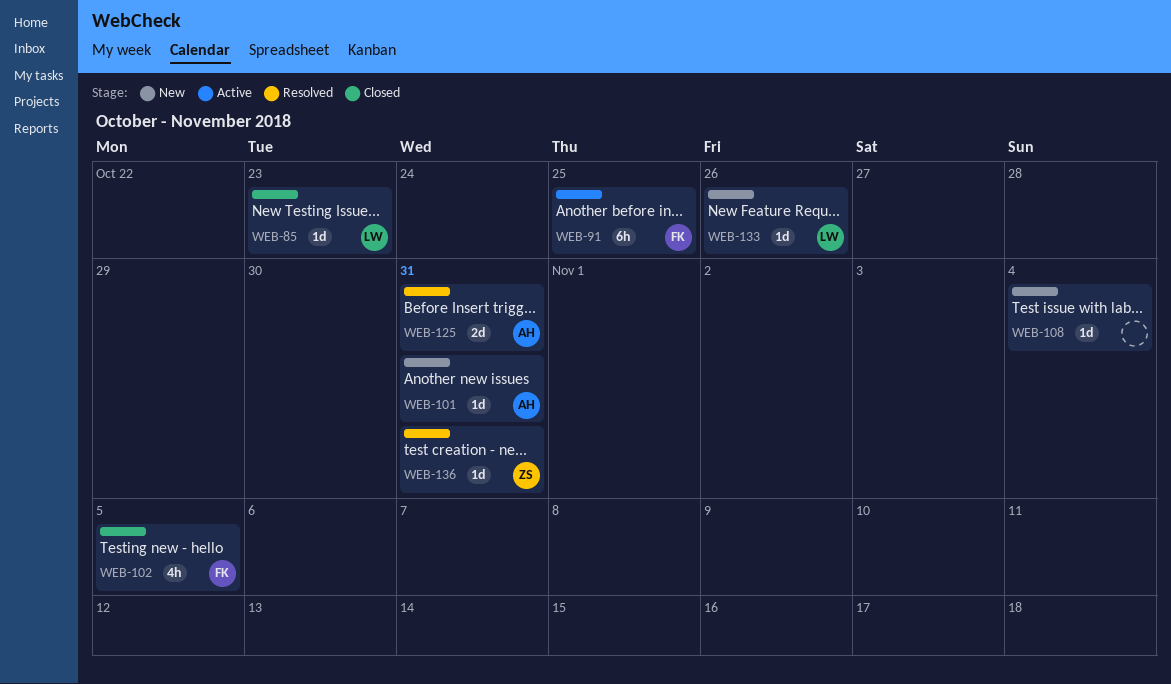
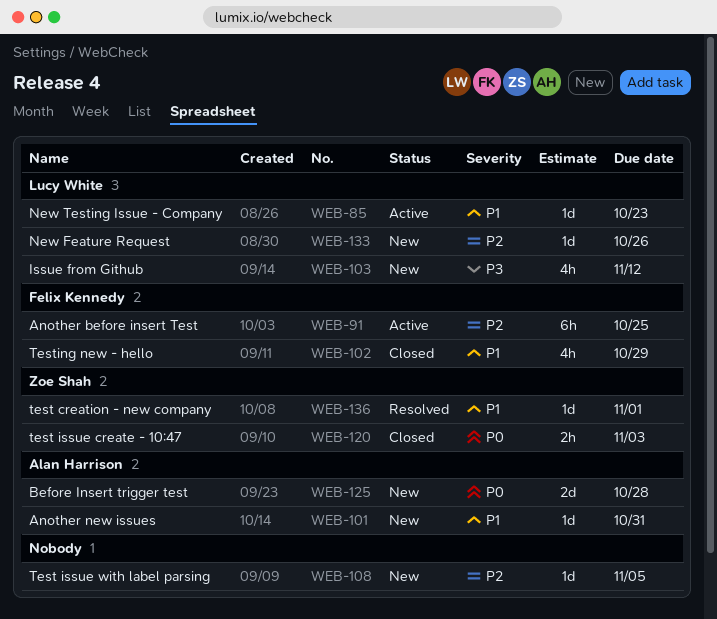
WEB-85, status: Closed -> Active
WEB-102, due: Nov 5 -> Oct 29
WEB-103: none -> present
WEB-108, due: Nov 4 -> Nov 5
WEB-120: none -> present
WEB-125, status: Resolved -> New
WEB-125, due: Oct 31 -> Oct 28
WEB-136, due: Oct 31 -> Nov 1

